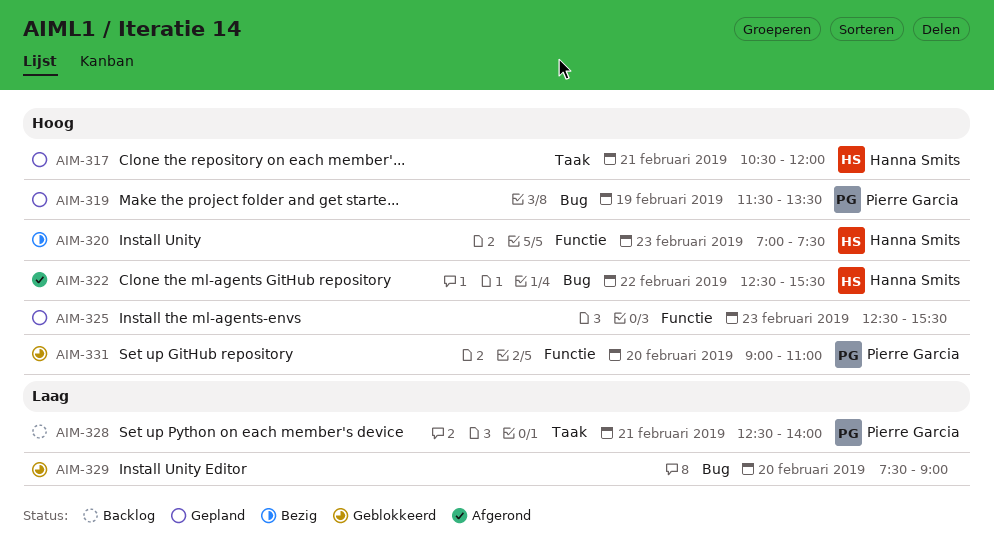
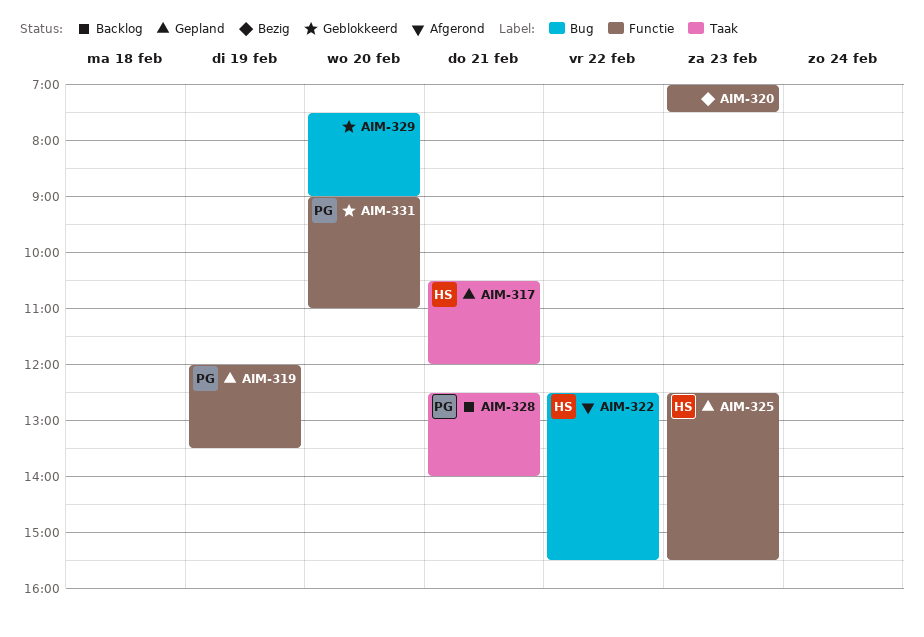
AIM-319, label: Bug -> Functie
AIM-319, begins: 11:30 -> 12:00
AIM-320, owner: Hanna Smits -> none
AIM-325, owner: none -> Hanna Smits

